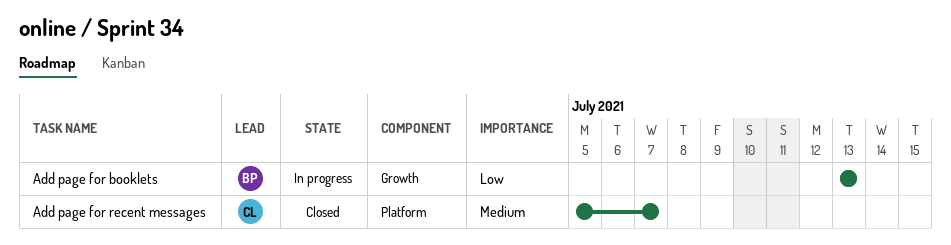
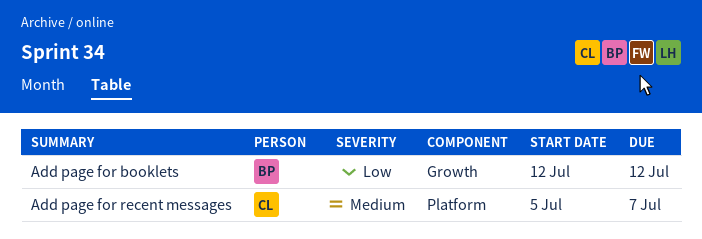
Add page for booklets, start: Jul 13 -> Jul 12
Add page for booklets, due: Jul 13 -> Jul 12

